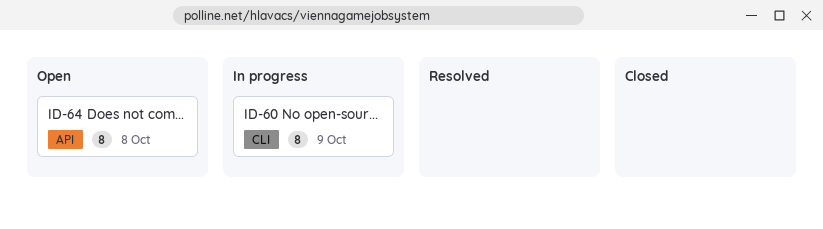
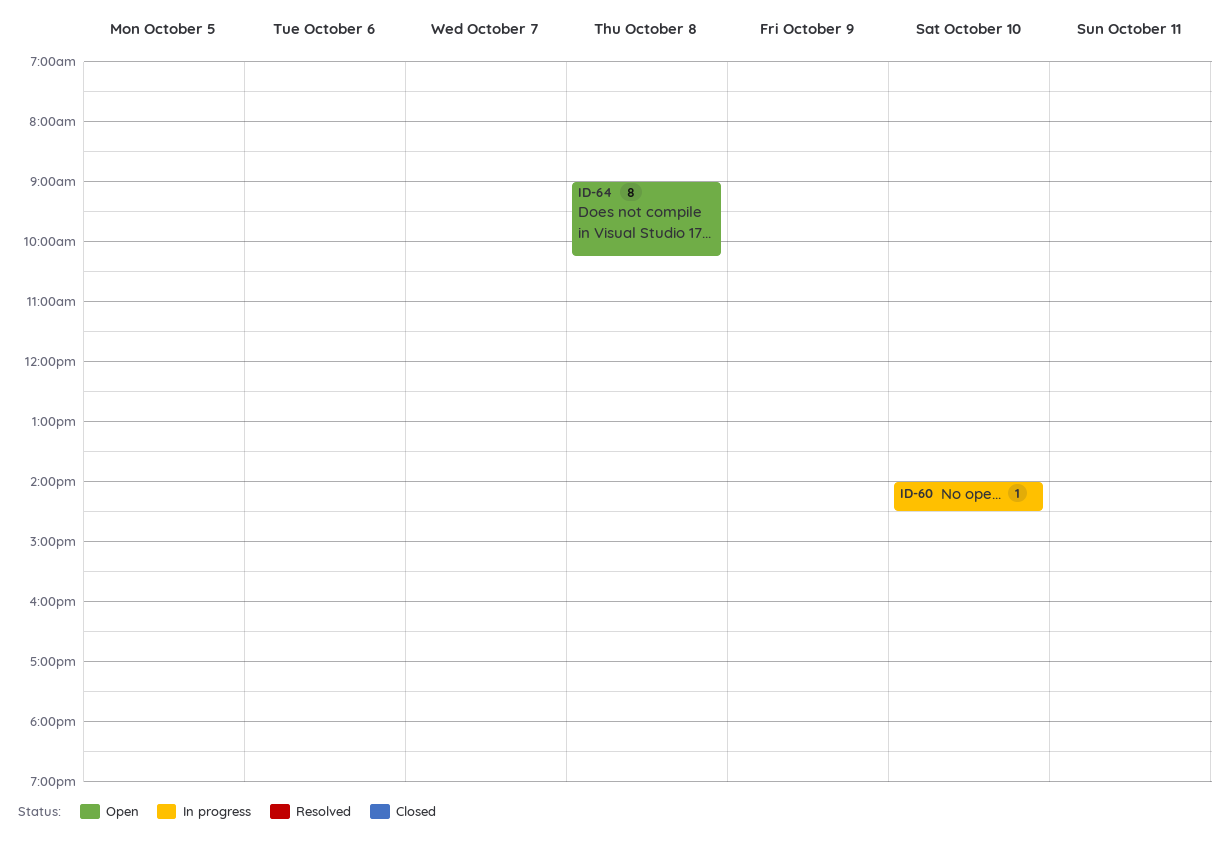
ID-60, estimate: 8 -> 1
ID-60, day: Oct 9 -> Oct 10

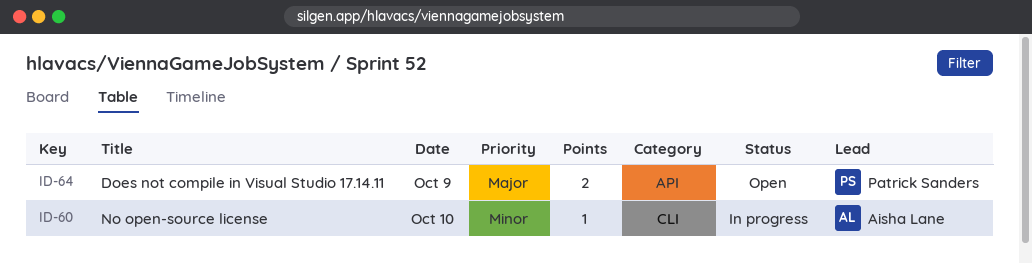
ID-64, estimate: 8 -> 2
ID-64, day: Oct 8 -> Oct 9

